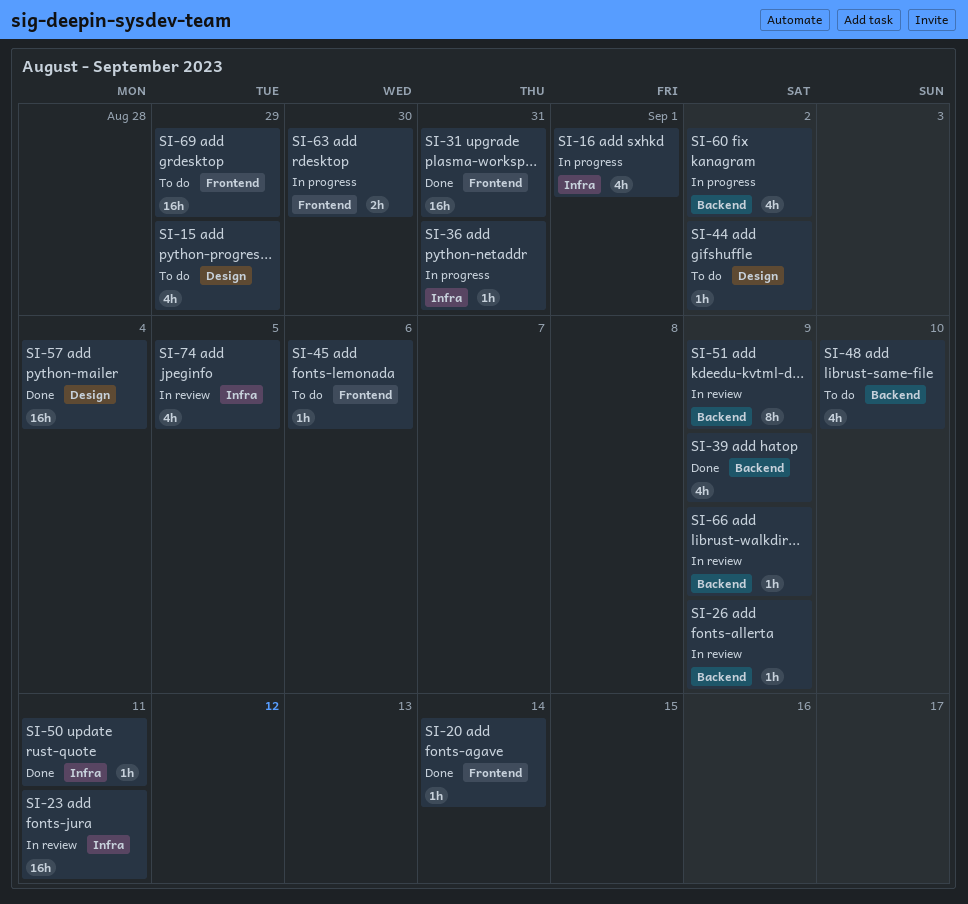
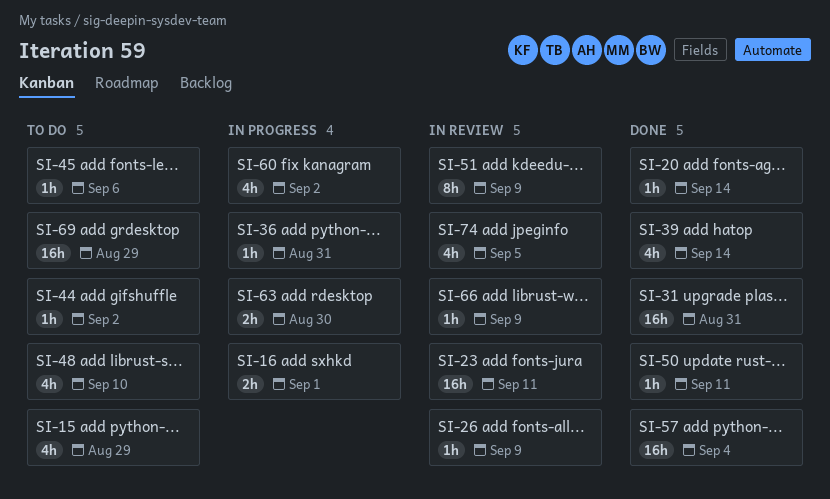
SI-16, estimate: 4h -> 2h
SI-39, due: Sep 9 -> Sep 14

